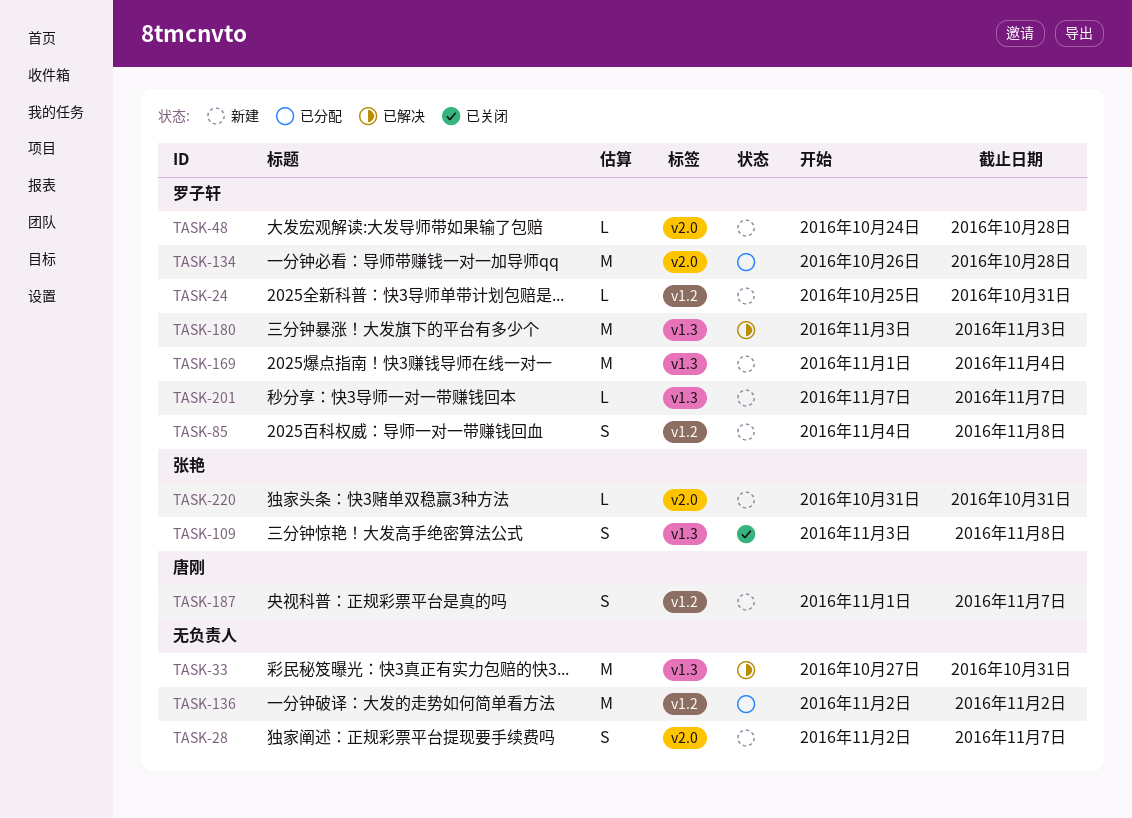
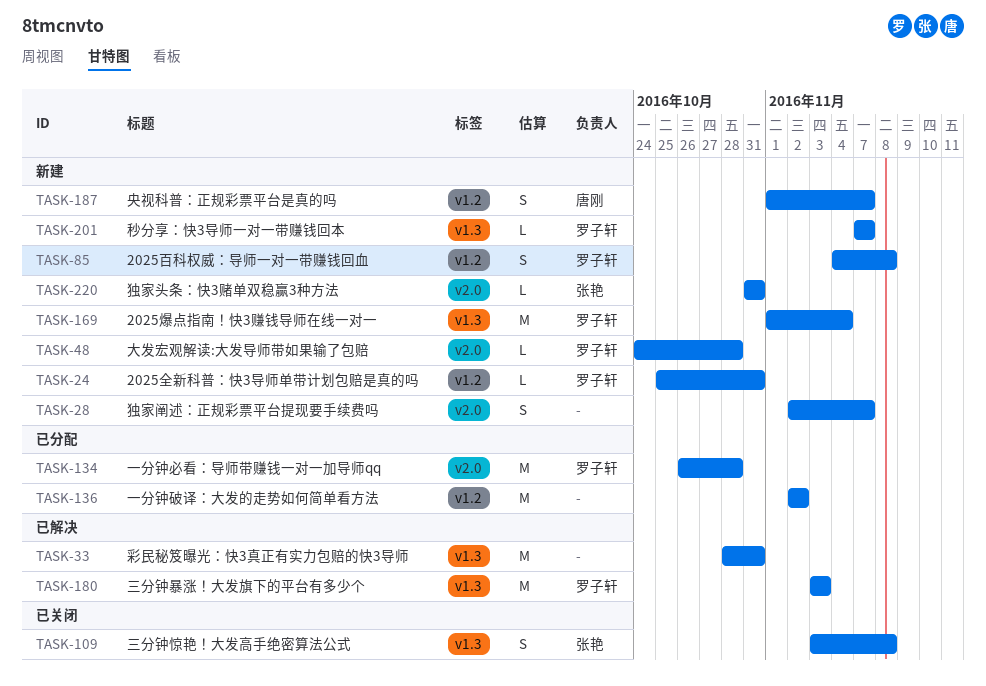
TASK-33, start: Oct 27 -> Oct 28

